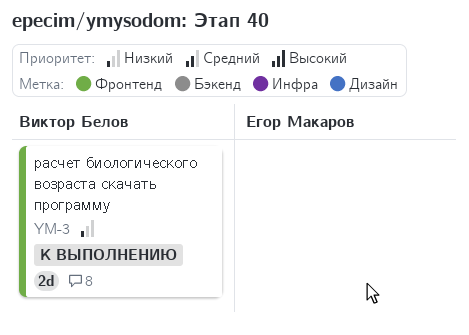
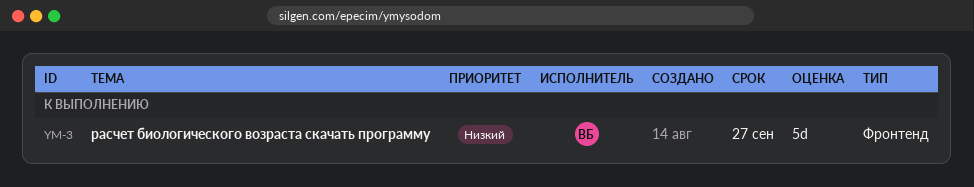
YM-3, estimate: 2d -> 5d

